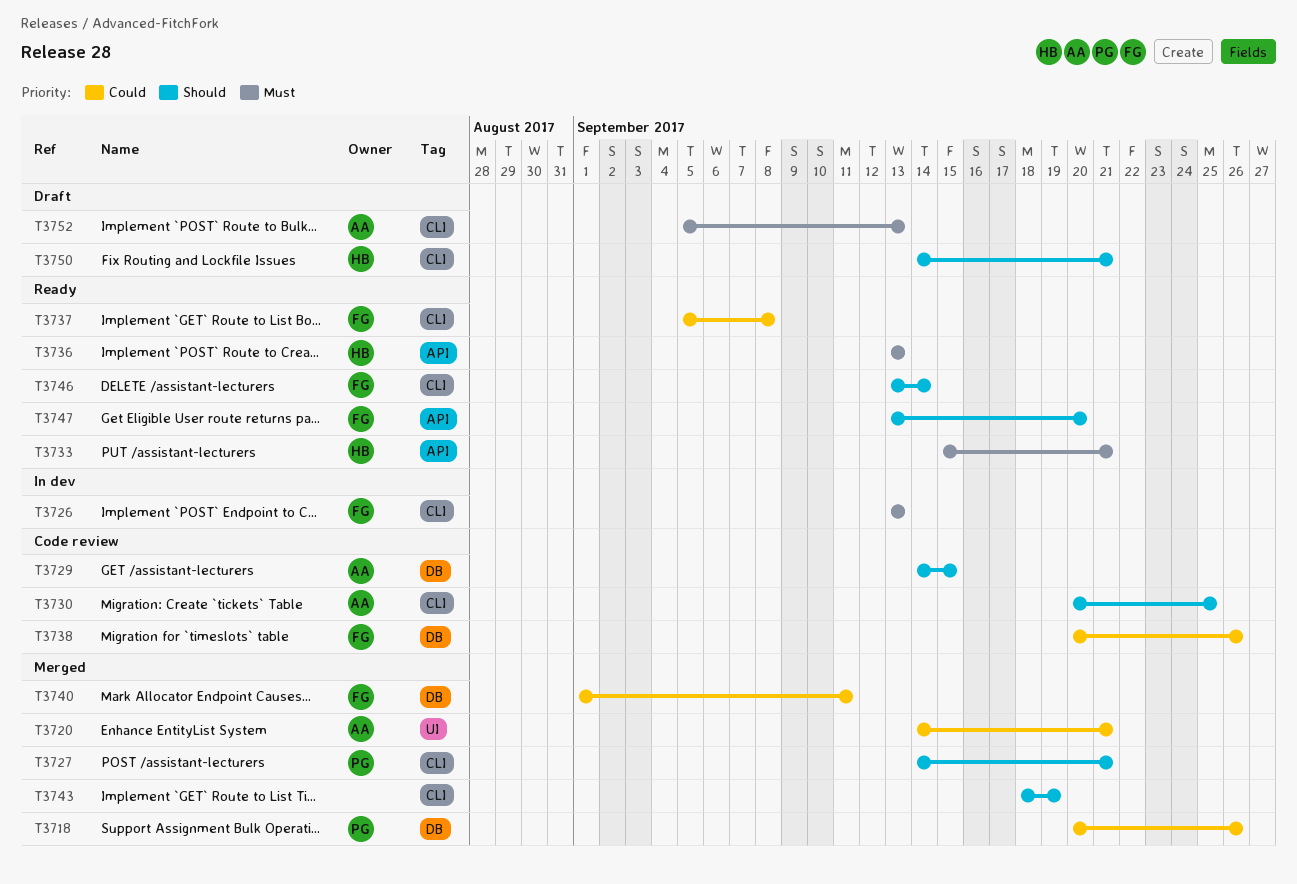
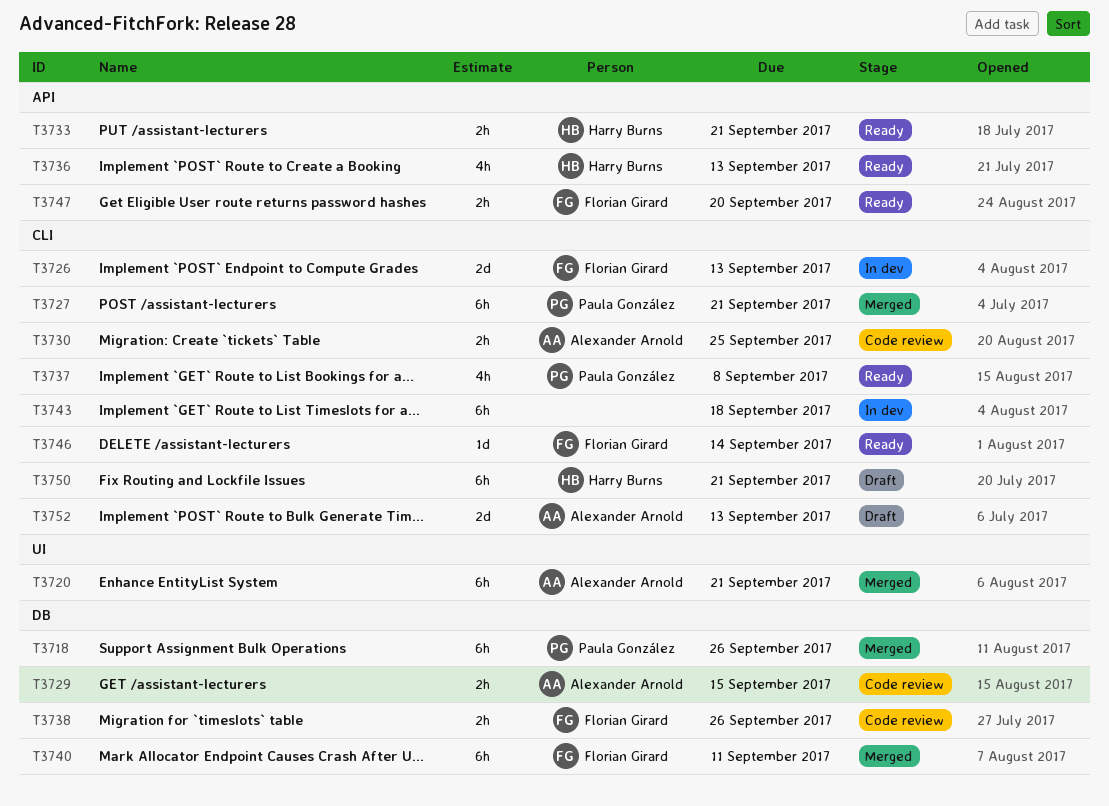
T3737, owner: Florian Girard -> Paula González
T3743, status: Merged -> In dev
T3743, due: Sep 19 -> Sep 18

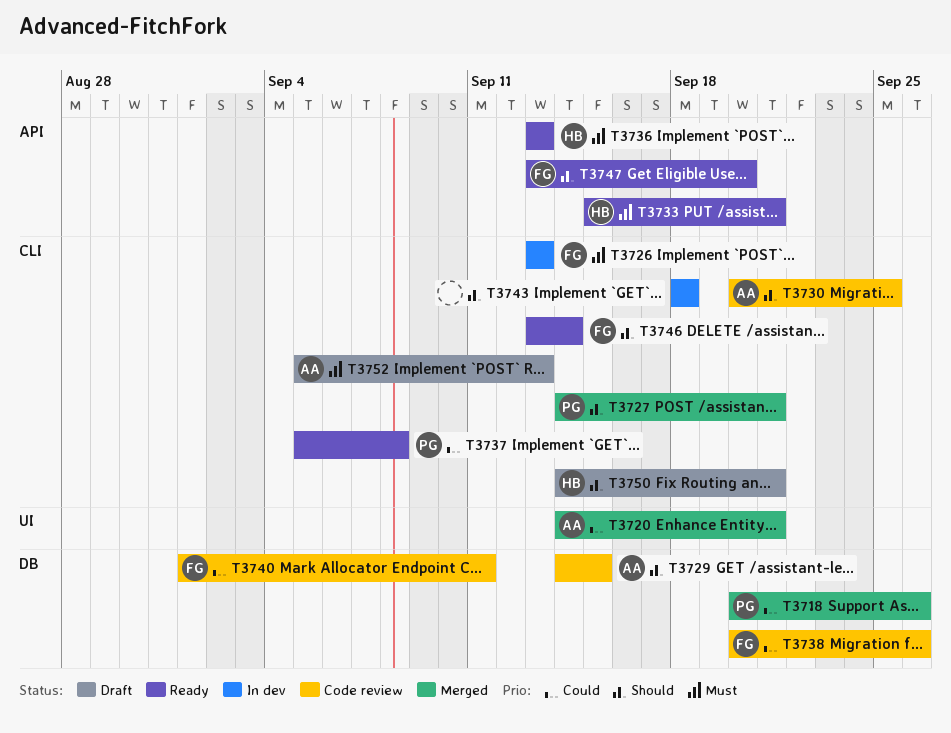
T3740, status: Merged -> Code review

